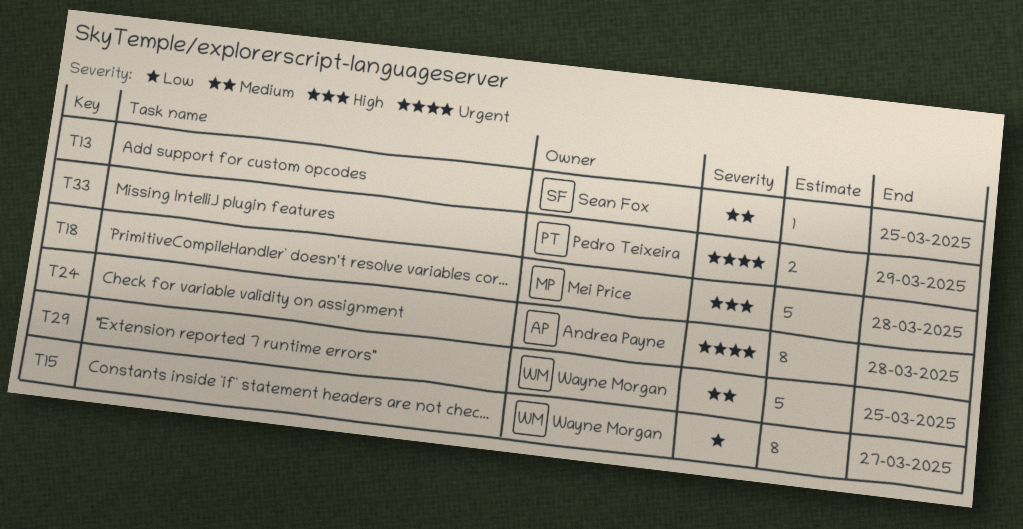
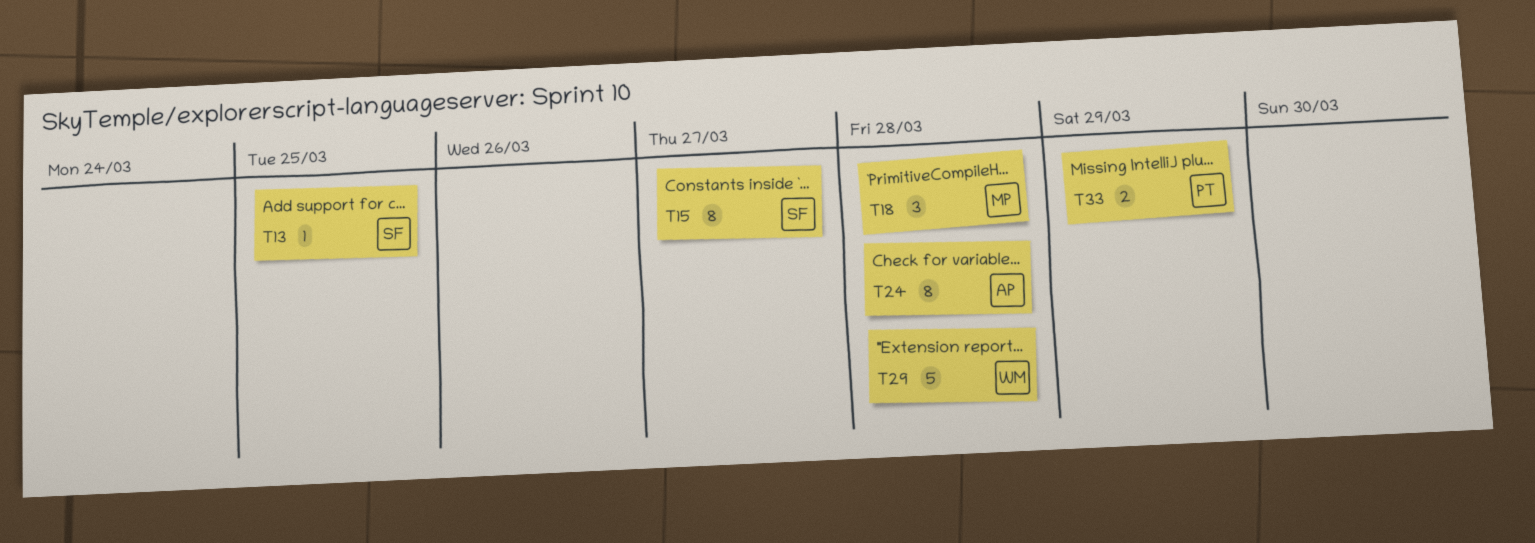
T15, owner: Wayne Morgan -> Sean Fox
T18, estimate: 5 -> 3
T29, due: Mar 25 -> Mar 28

